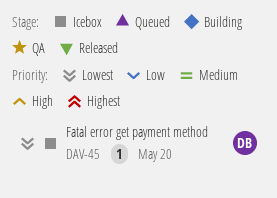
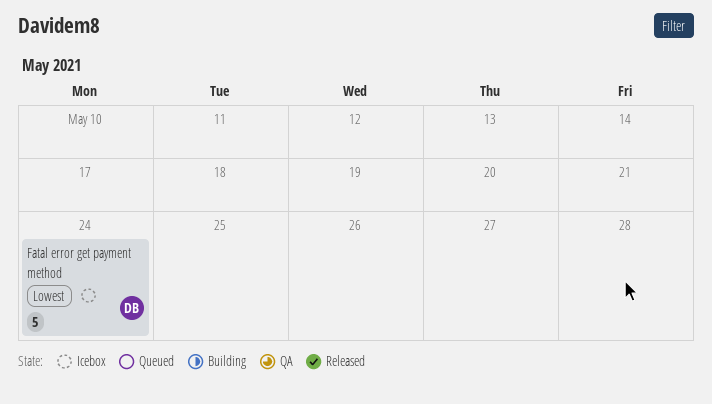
Fatal error get payment method, estimate: 1 -> 5
Fatal error get payment method, due: May 20 -> May 24

